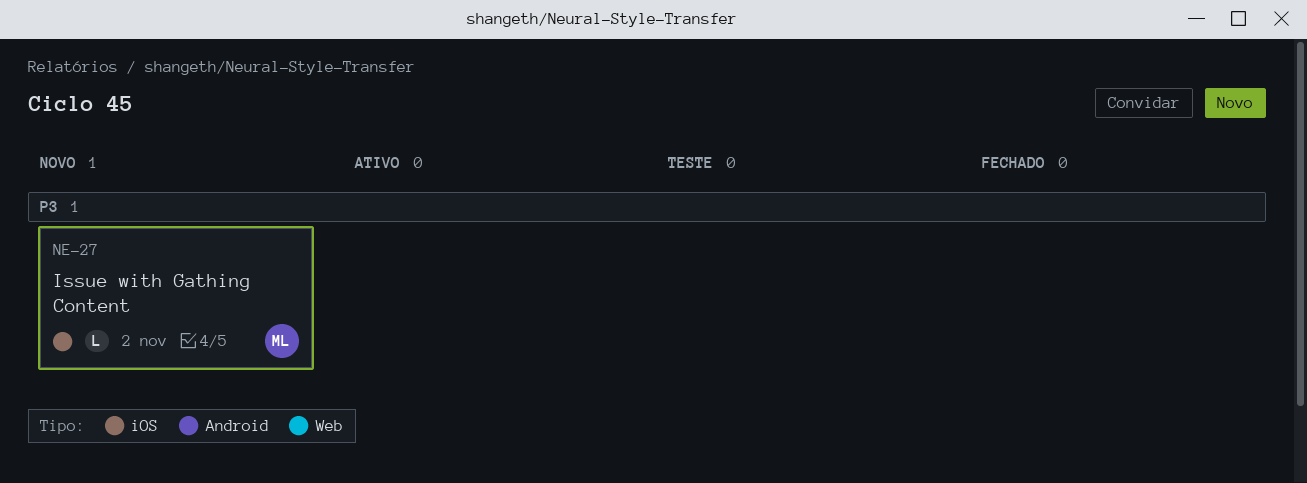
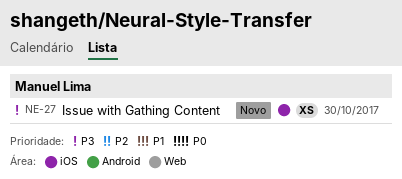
NE-27, estimate: L -> XS
NE-27, due: Nov 2 -> Oct 30

